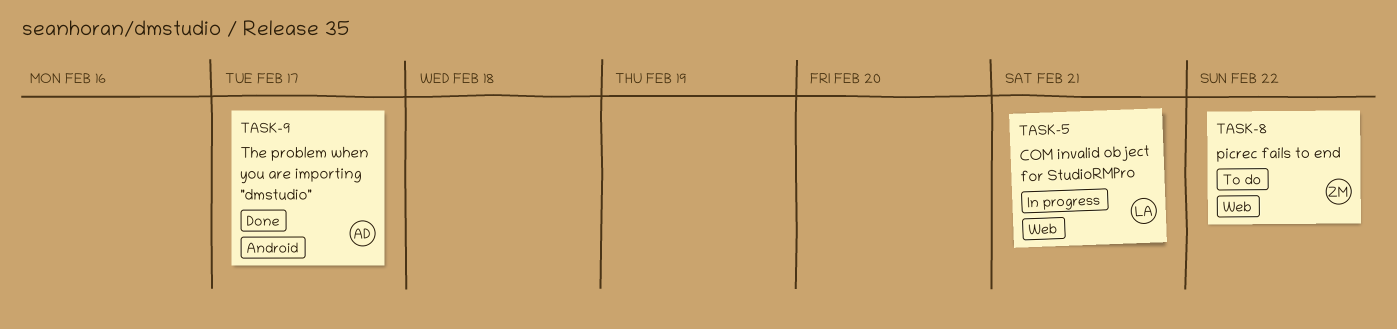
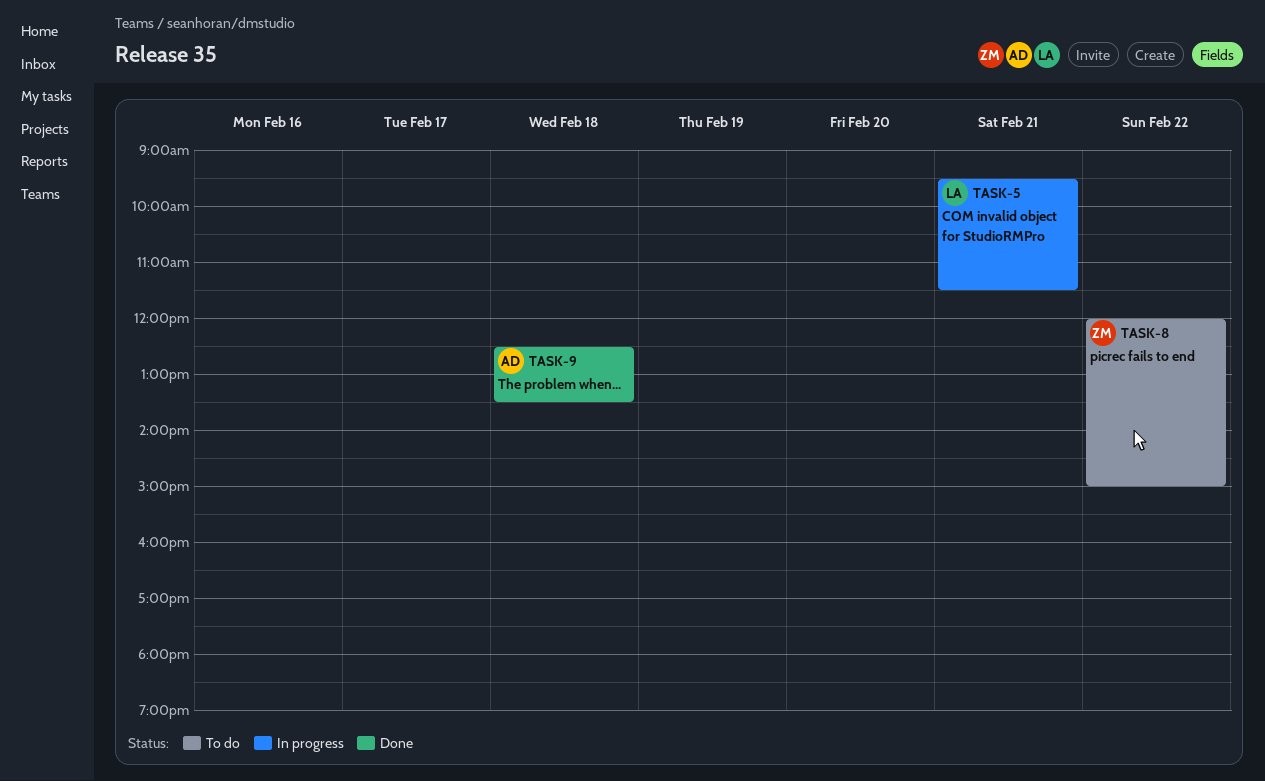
TASK-9, day: Feb 17 -> Feb 18

